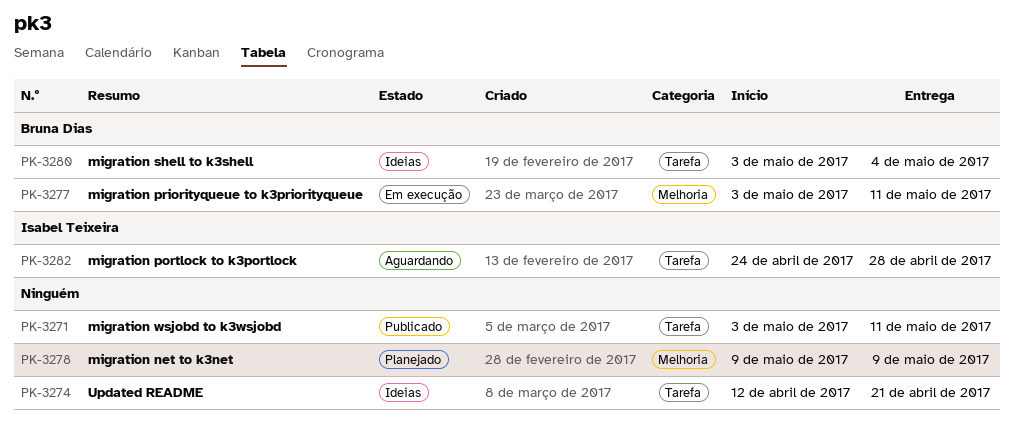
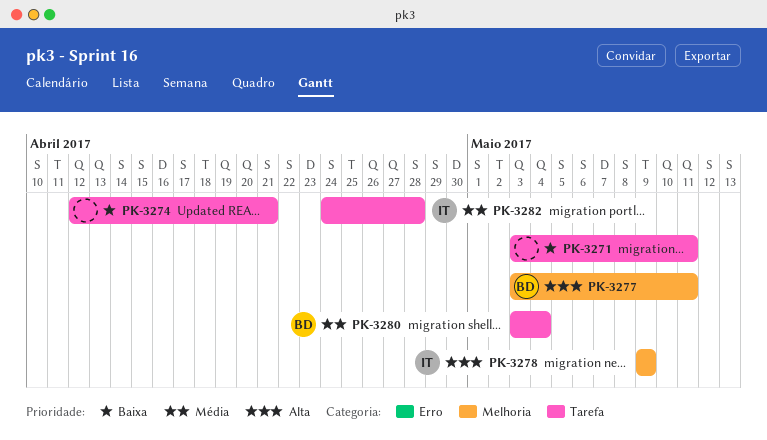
PK-3278, owner: none -> Isabel Teixeira

